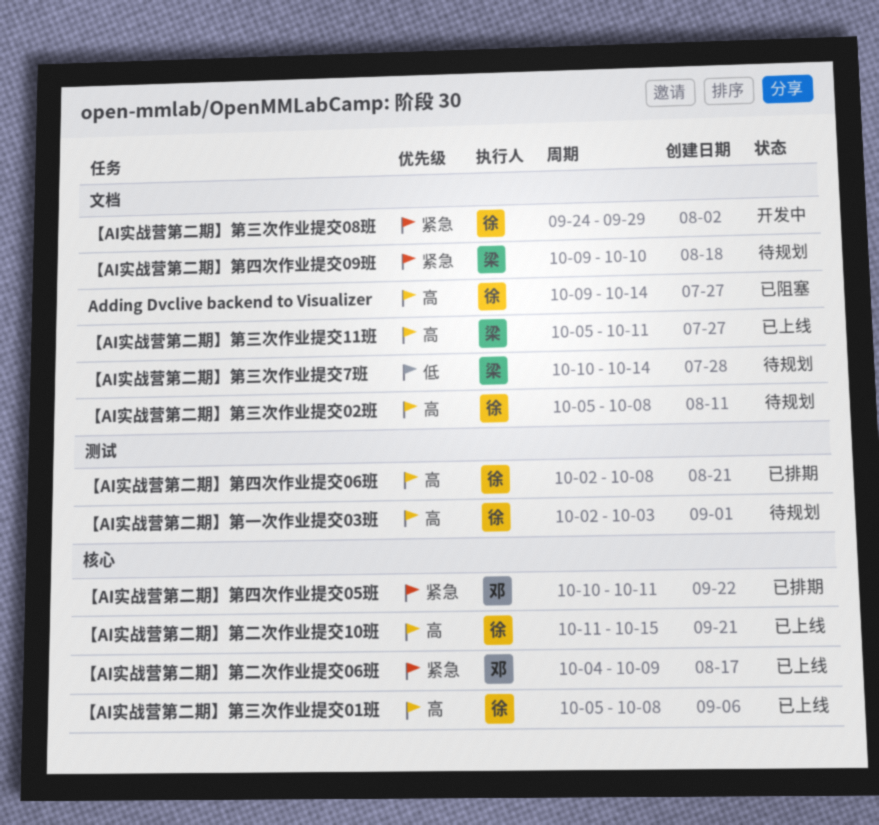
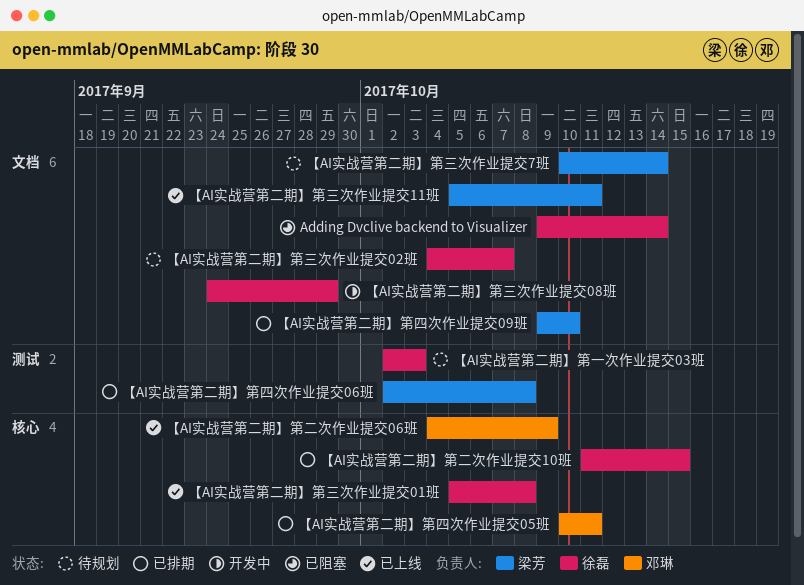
【AI实战营第二期】第三次作业提交02班, start: Oct 5 -> Oct 4
【AI实战营第二期】第三次作业提交02班, due: Oct 8 -> Oct 7
【AI实战营第二期】第二次作业提交10班, status: 已上线 -> 已排期
【AI实战营第二期】第四次作业提交06班, owner: 徐磊 -> 梁芳
【AI实战营第二期】第四次作业提交09班, status: 待规划 -> 已排期

